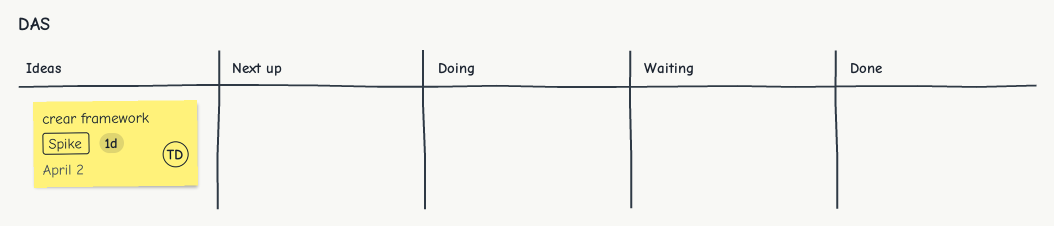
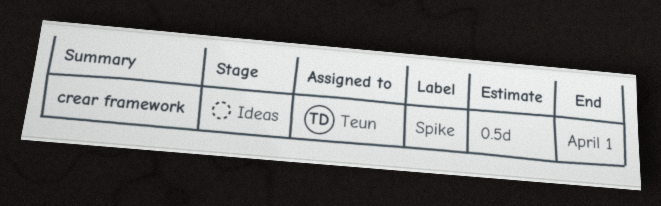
crear framework, estimate: 1d -> 0.5d
crear framework, due: Apr 2 -> Apr 1

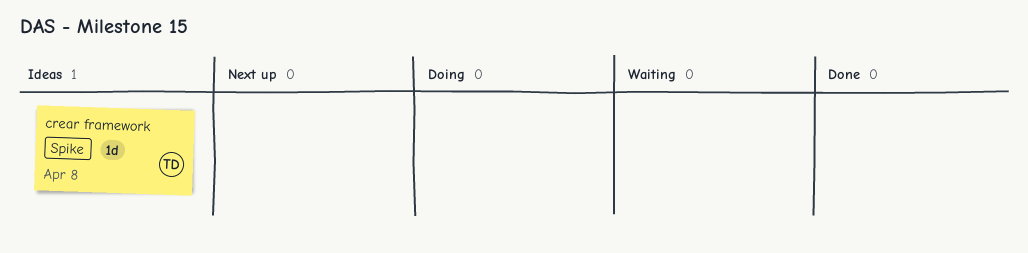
crear framework, estimate: 0.5d -> 1d
crear framework, due: Apr 1 -> Apr 8

